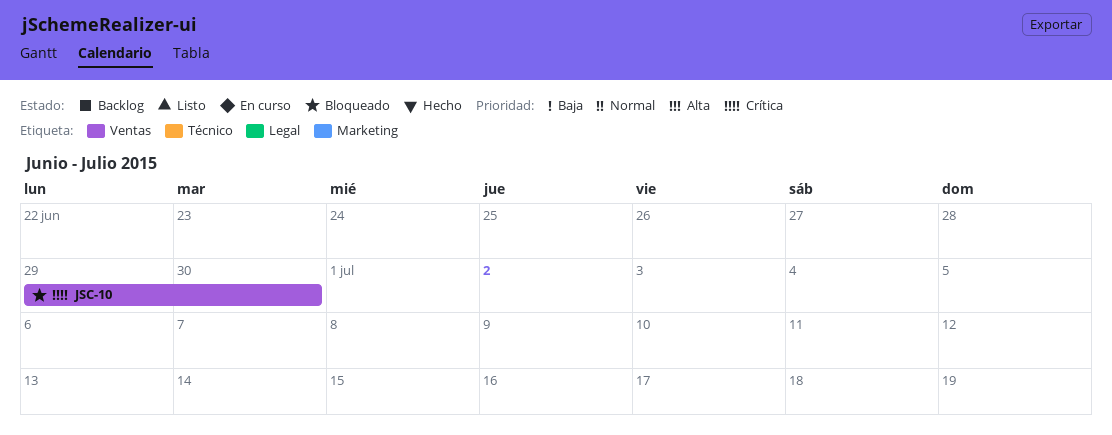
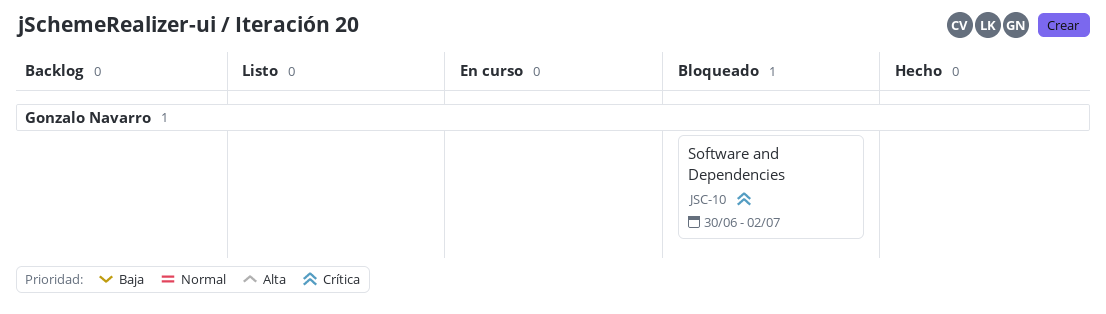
JSC-10, start: Jun 29 -> Jun 30
JSC-10, due: Jun 30 -> Jul 2

